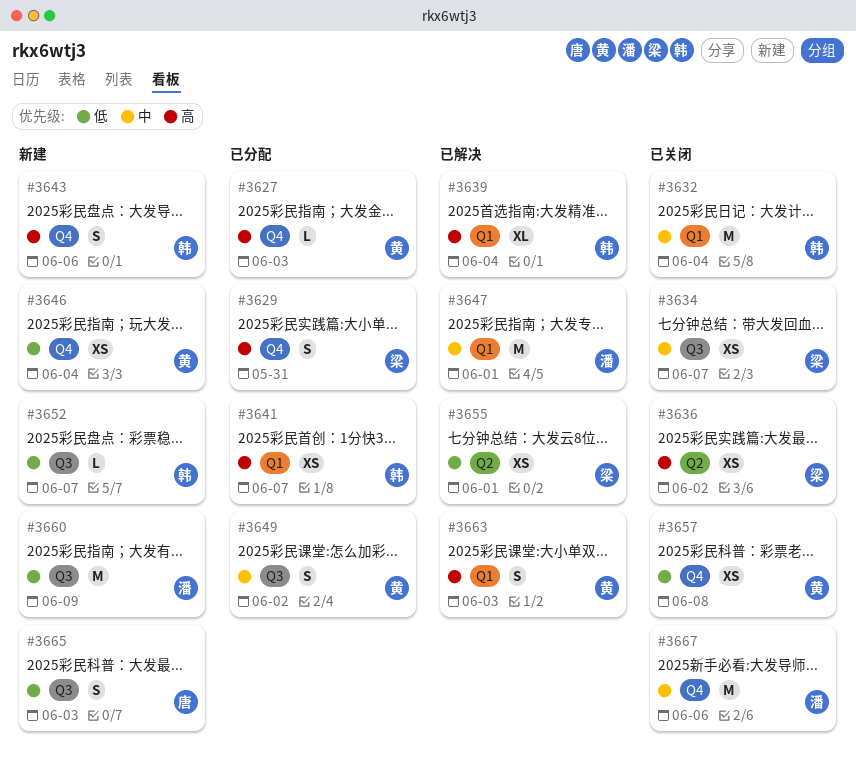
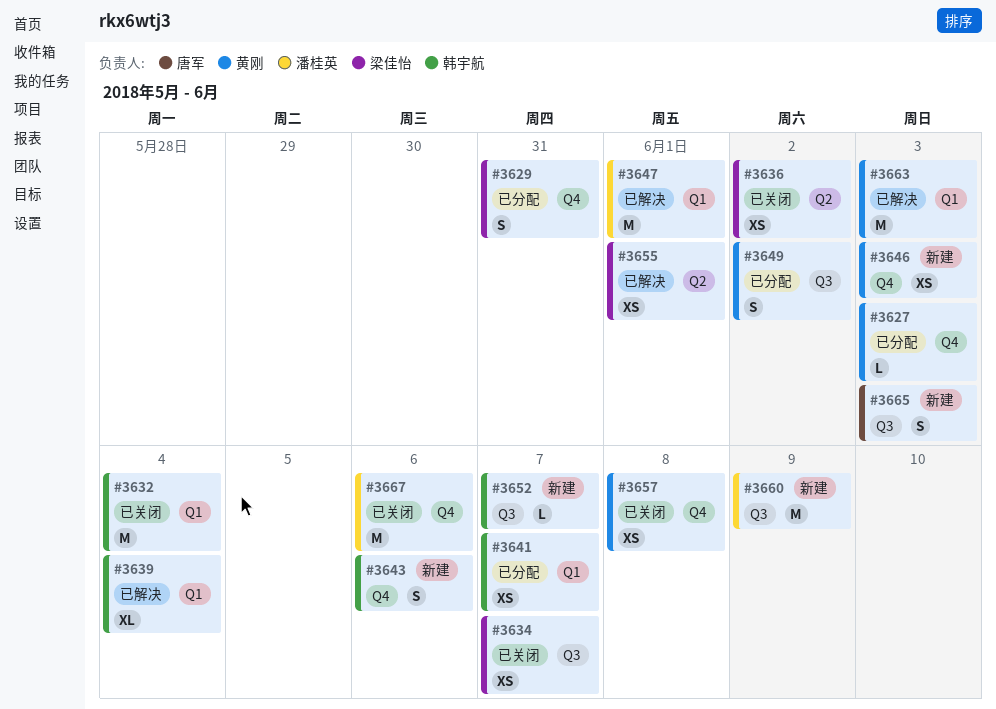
#3646, due: Jun 4 -> Jun 3
#3663, estimate: S -> M

